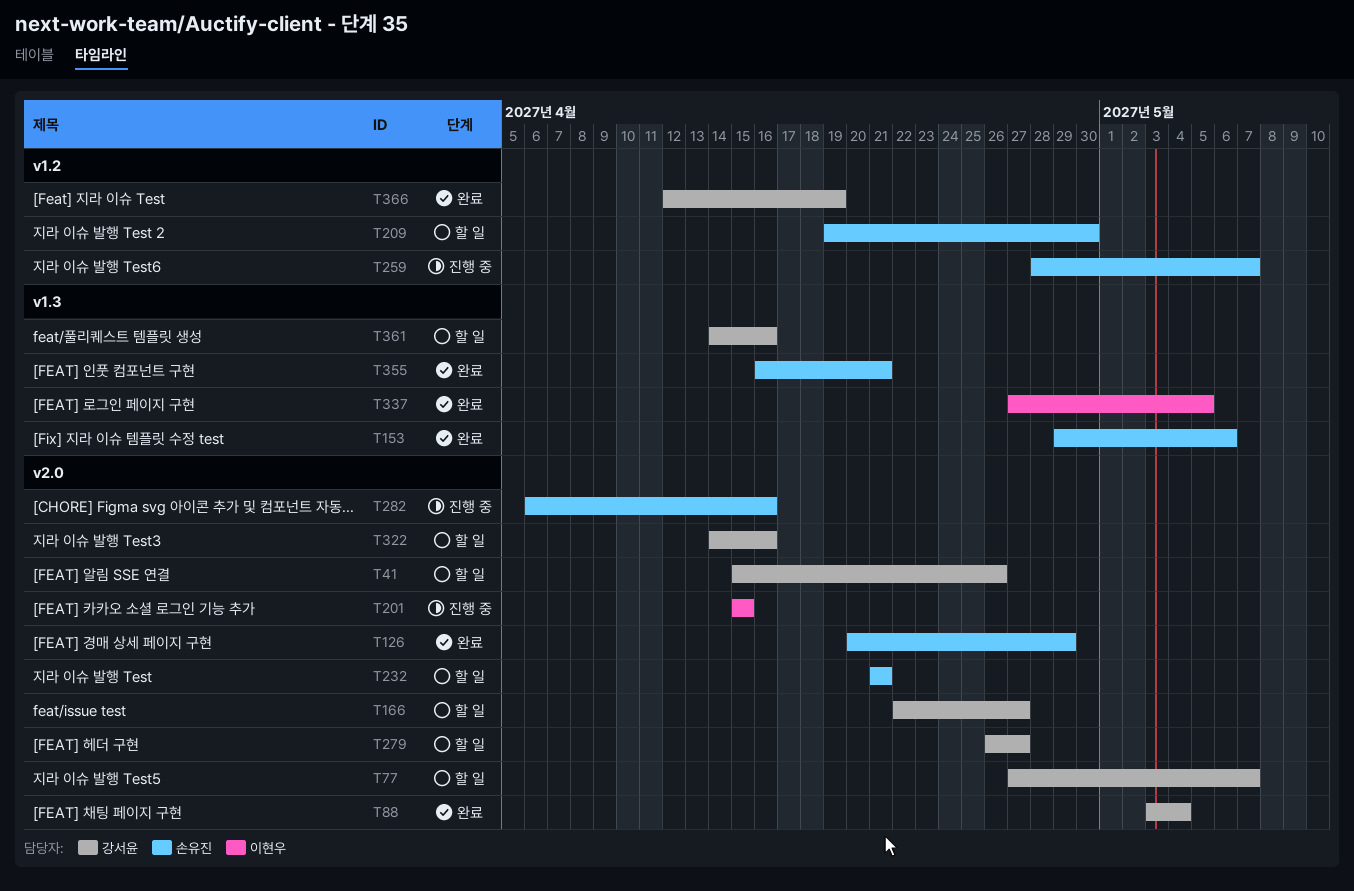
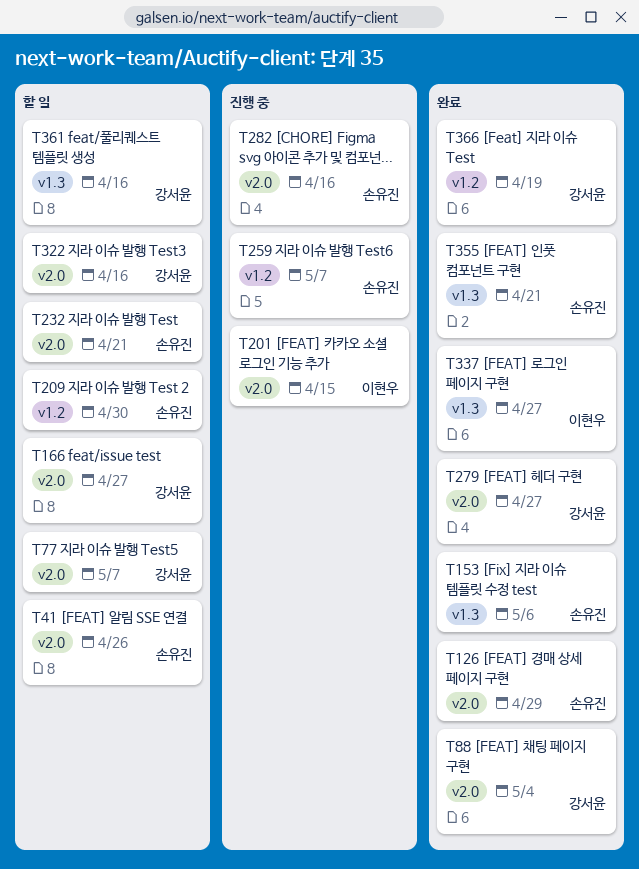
T41, owner: 강서윤 -> 손유진
T279, status: 할 일 -> 완료
T337, due: May 5 -> Apr 27

